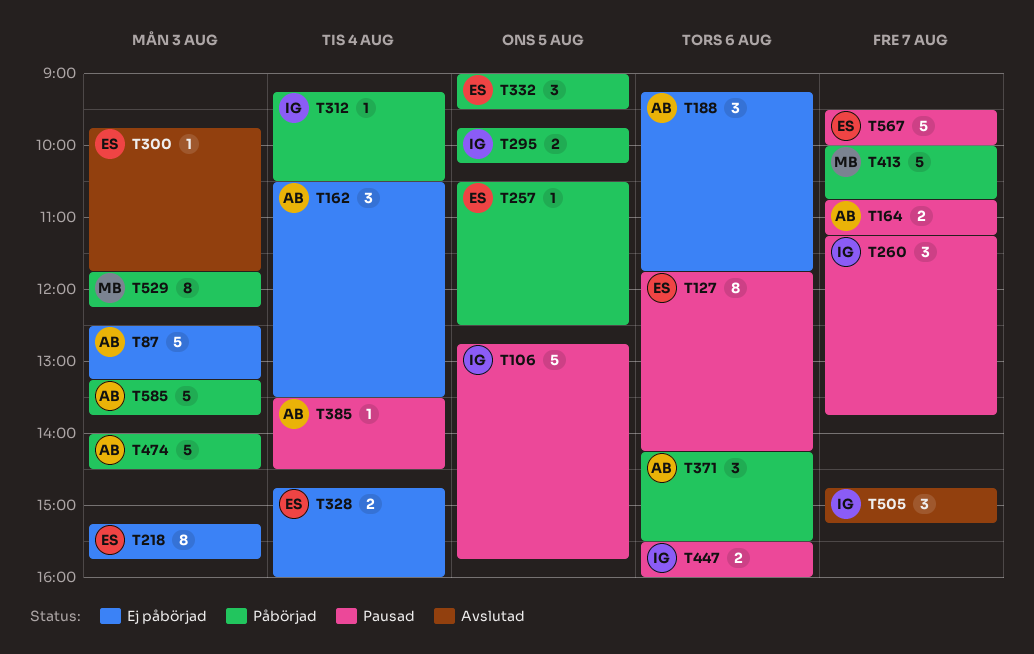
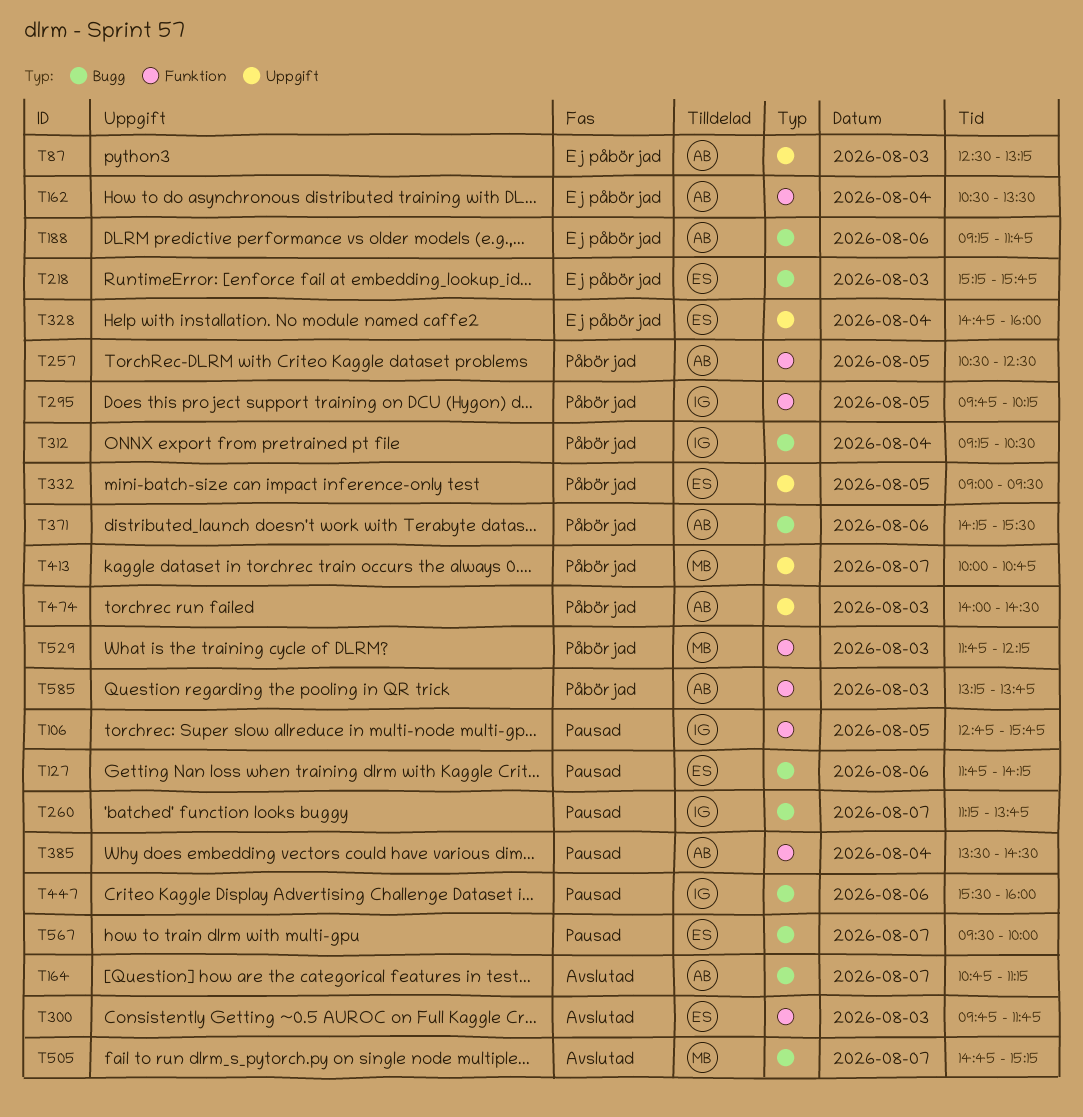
T164, status: Pausad -> Avslutad
T257, owner: ES -> AB
T505, owner: IG -> MB

